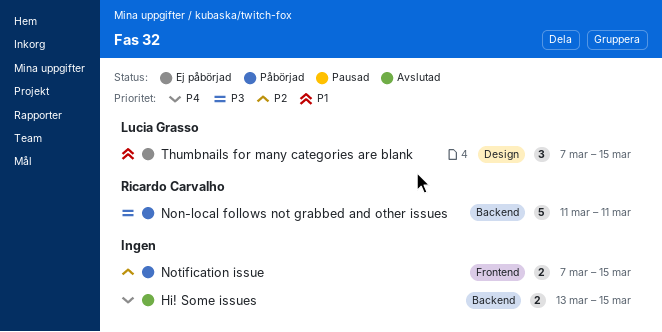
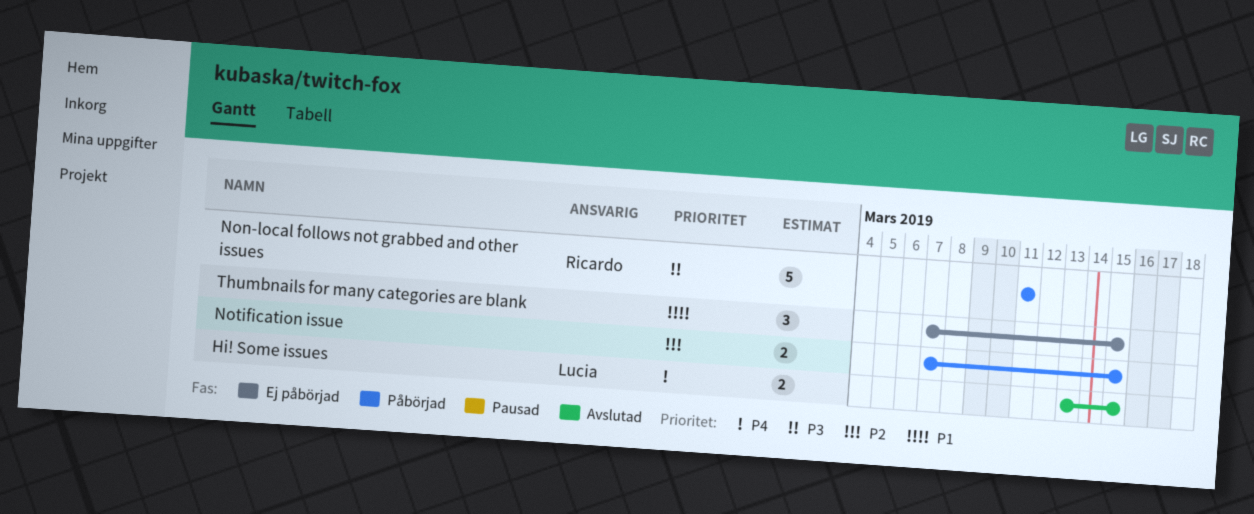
Hi! Some issues, owner: none -> Lucia Grasso
Thumbnails for many categories are blank, owner: Lucia Grasso -> none

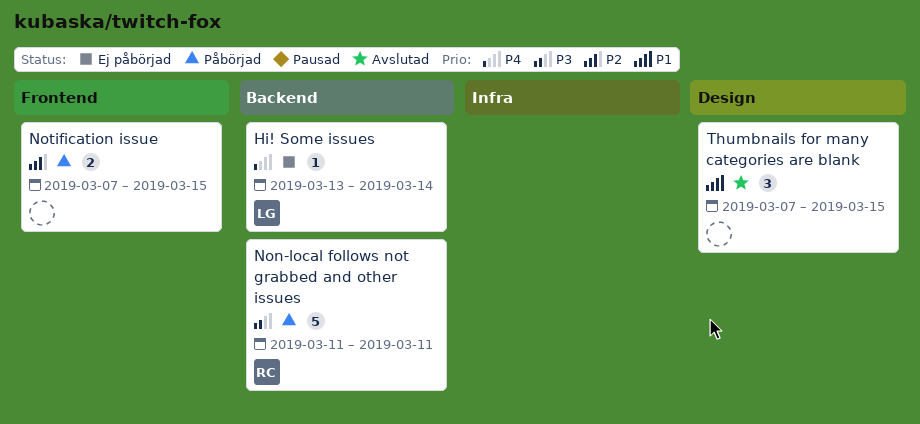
Hi! Some issues, status: Avslutad -> Ej påbörjad
Hi! Some issues, estimate: 2 -> 1
Hi! Some issues, due: Mar 15 -> Mar 14
Thumbnails for many categories are blank, status: Ej påbörjad -> Avslutad

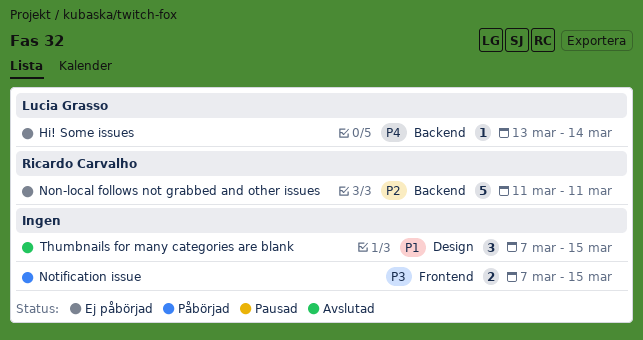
Non-local follows not grabbed and other issues, status: Påbörjad -> Ej påbörjad
Non-local follows not grabbed and other issues, priority: P3 -> P2
Notification issue, priority: P2 -> P3

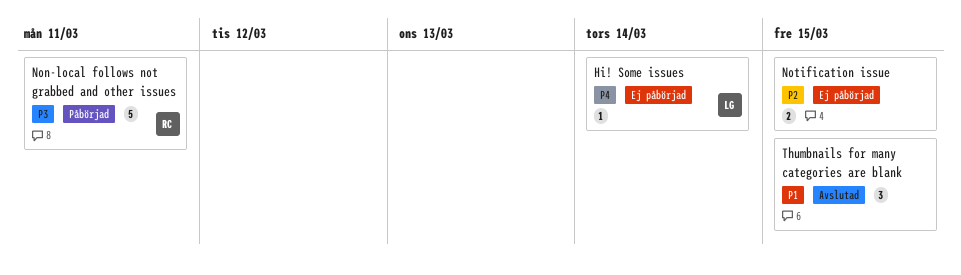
Non-local follows not grabbed and other issues, status: Ej påbörjad -> Påbörjad
Non-local follows not grabbed and other issues, priority: P2 -> P3
Notification issue, status: Påbörjad -> Ej påbörjad
Notification issue, priority: P3 -> P2

